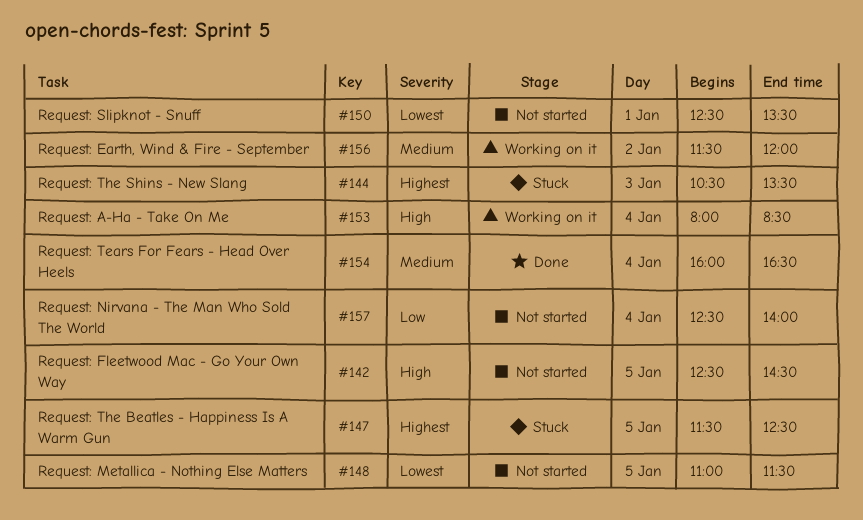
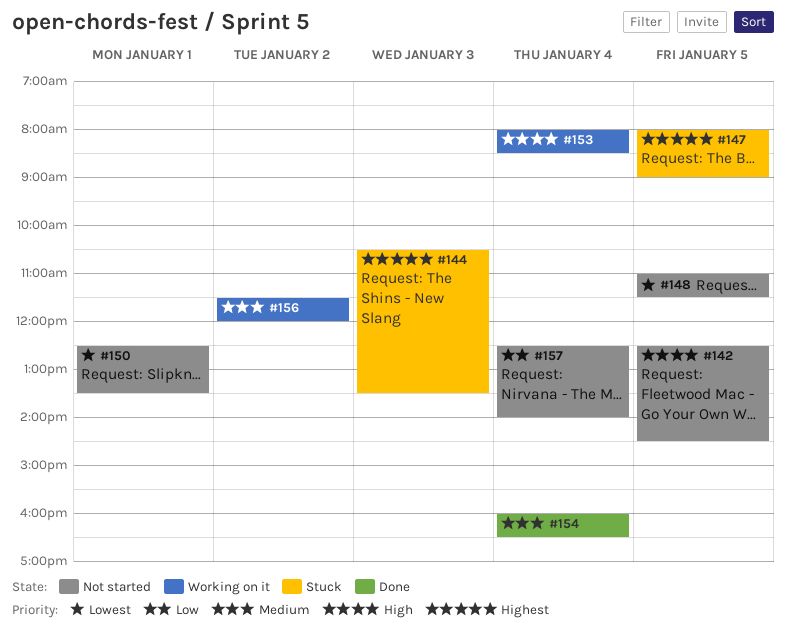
#147, begins: 11:30 -> 08:00
#147, ends: 12:30 -> 09:00

